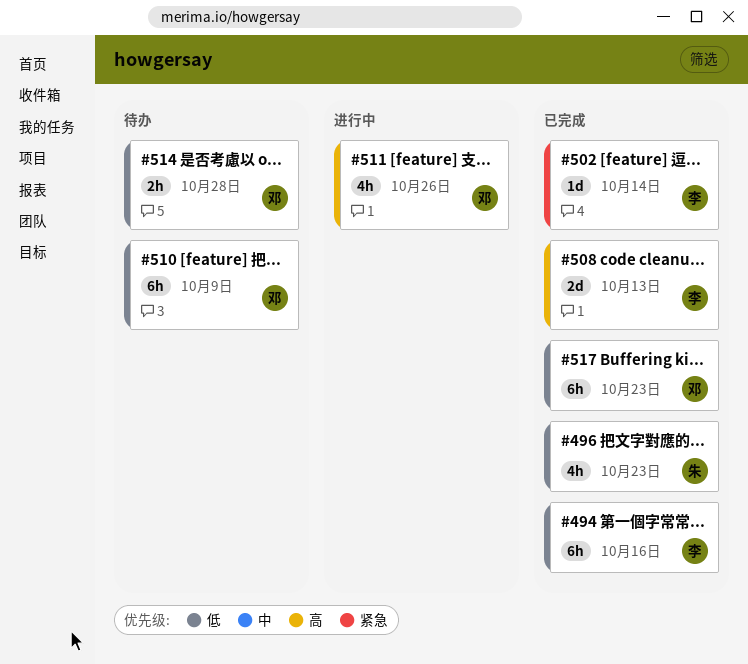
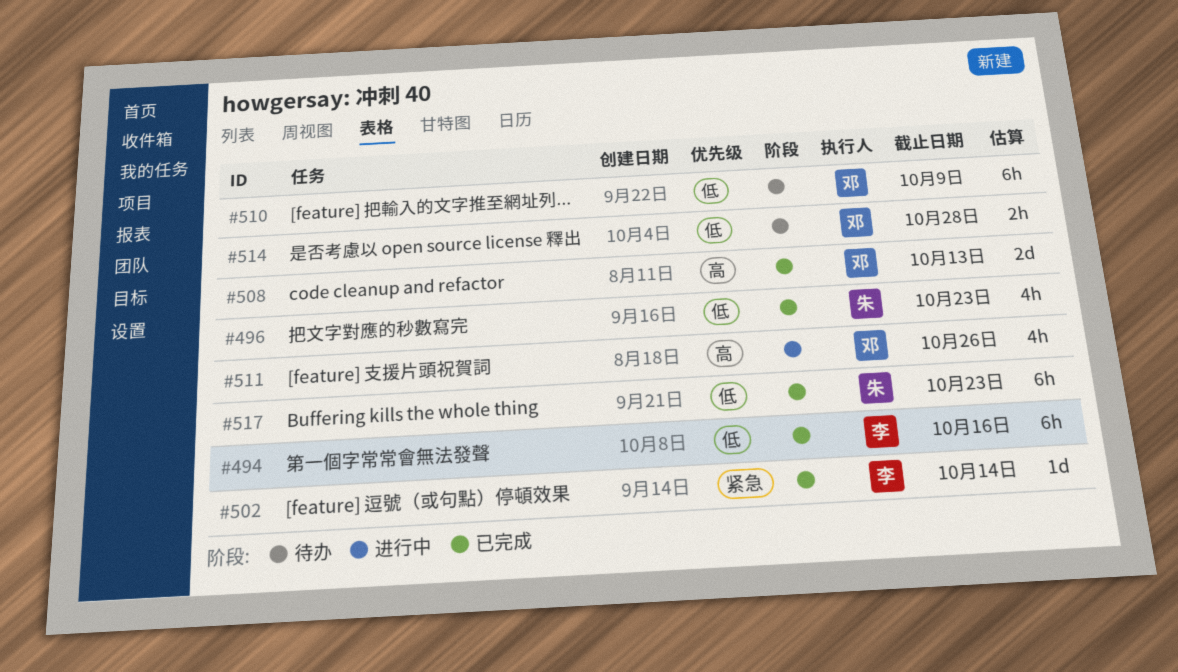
#508, owner: 李 -> 邓
#517, owner: 邓 -> 朱

